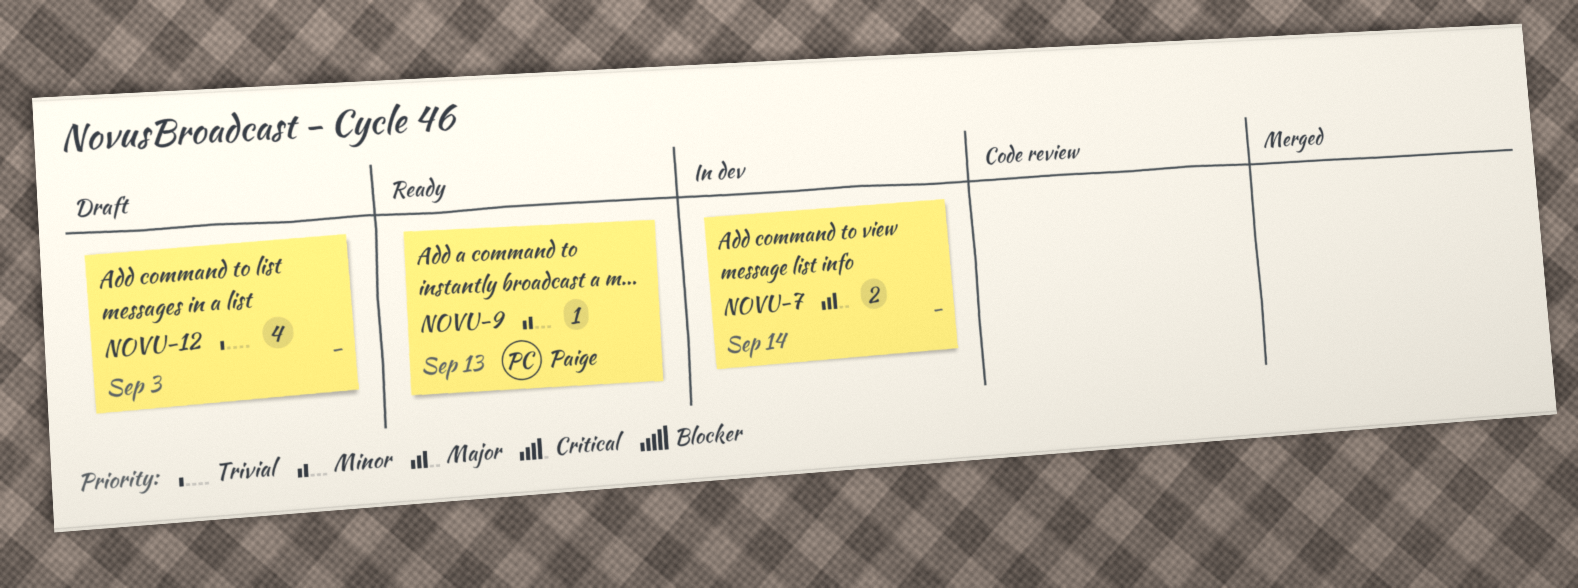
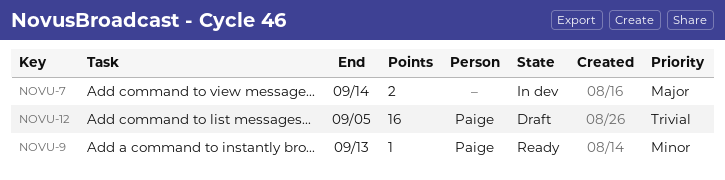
NOVU-12, owner: none -> Paige
NOVU-12, estimate: 4 -> 16
NOVU-12, due: Sep 3 -> Sep 5

